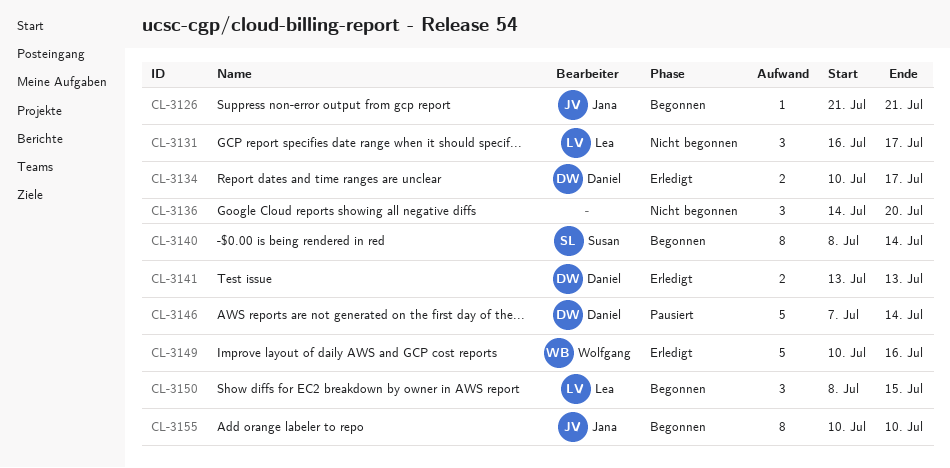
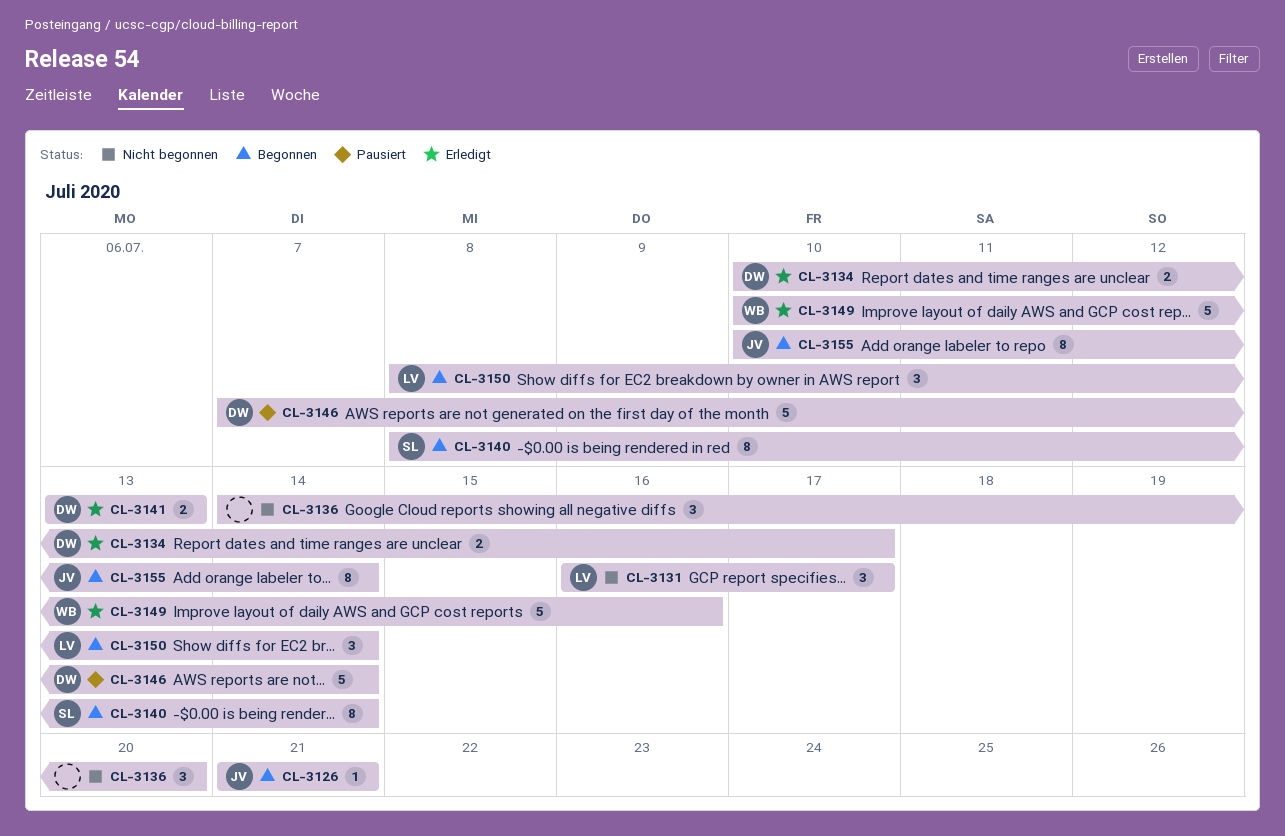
CL-3150, due: Jul 15 -> Jul 14
CL-3155, due: Jul 10 -> Jul 14

